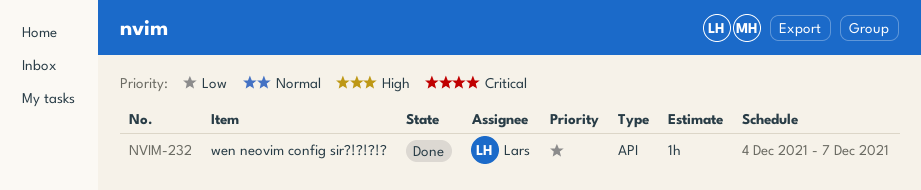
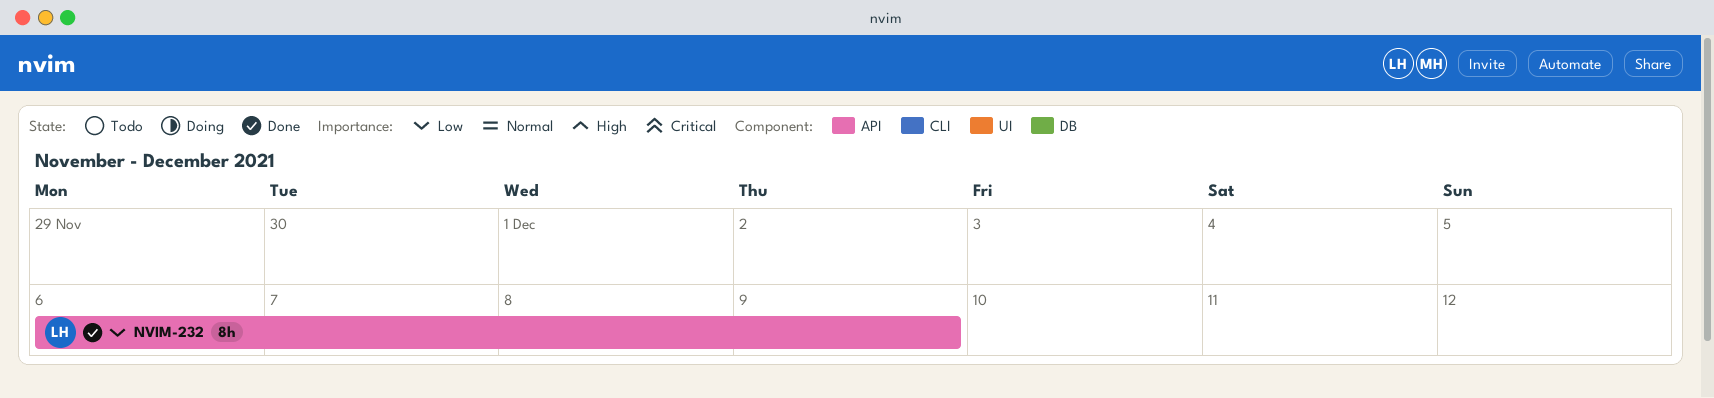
NVIM-232, estimate: 1h -> 8h
NVIM-232, start: Dec 4 -> Dec 6
NVIM-232, due: Dec 7 -> Dec 9

